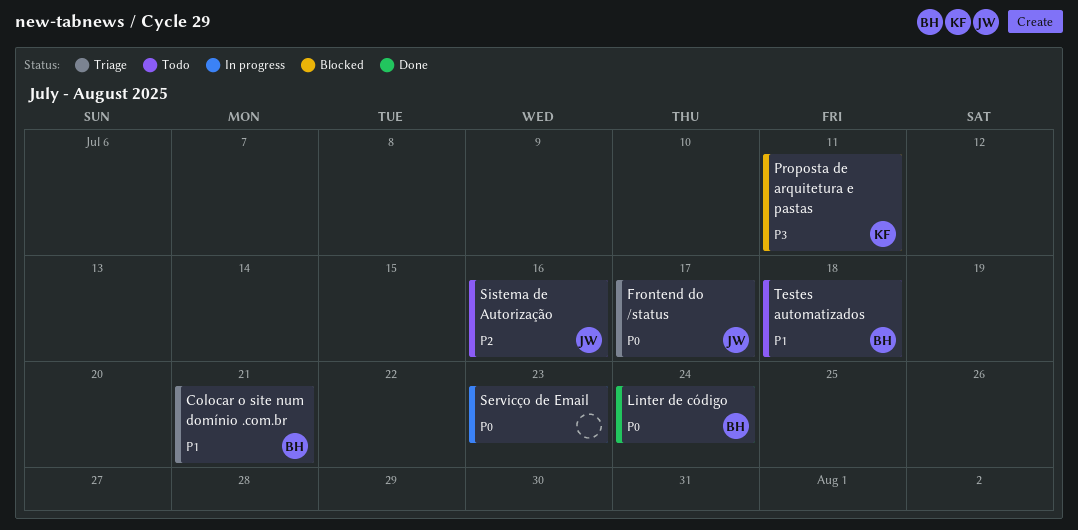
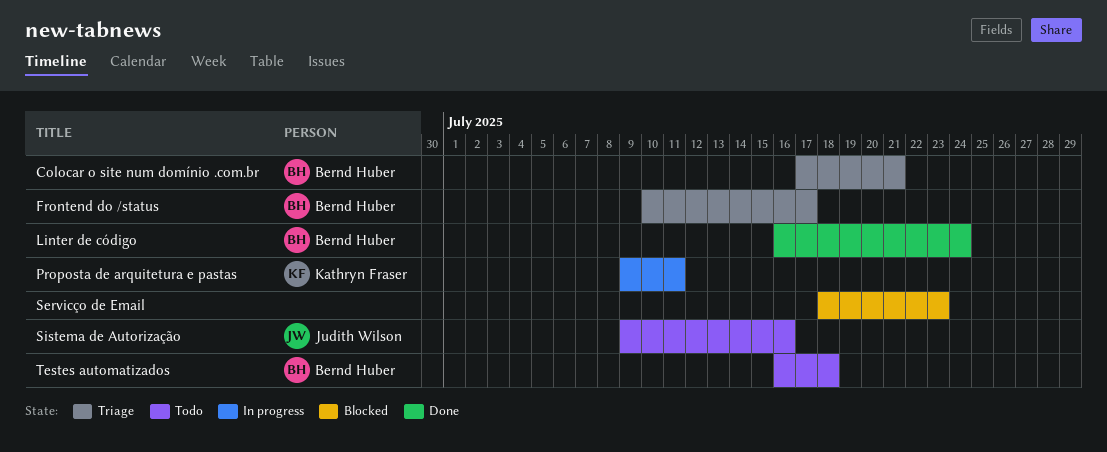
Frontend do /status, owner: Judith Wilson -> Bernd Huber
Proposta de arquitetura e pastas, status: Blocked -> In progress
Servicço de Email, status: In progress -> Blocked

